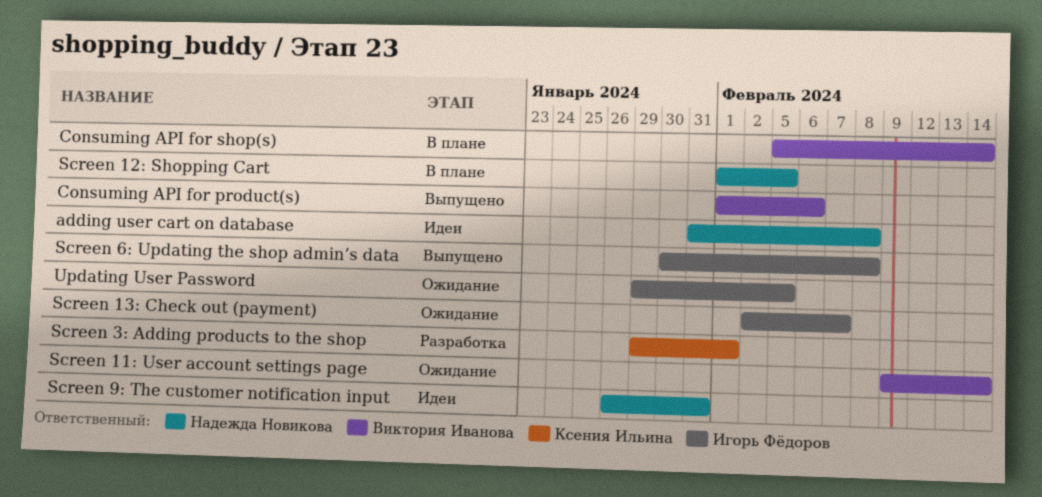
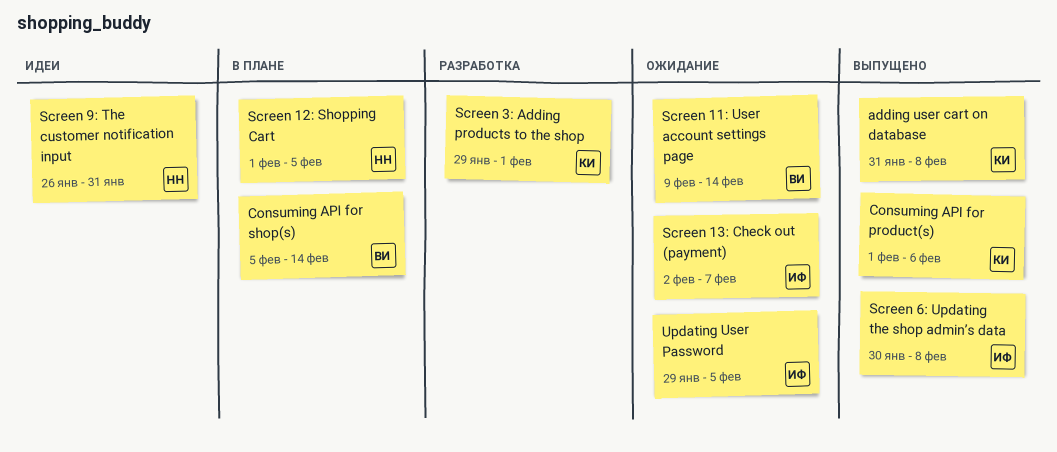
adding user cart on database, status: Идеи -> Выпущено
adding user cart on database, owner: Надежда Новикова -> Ксения Ильина
Consuming API for product(s), owner: Виктория Иванова -> Ксения Ильина

